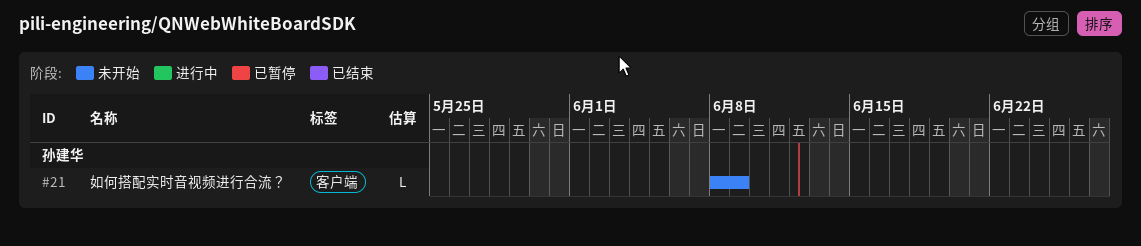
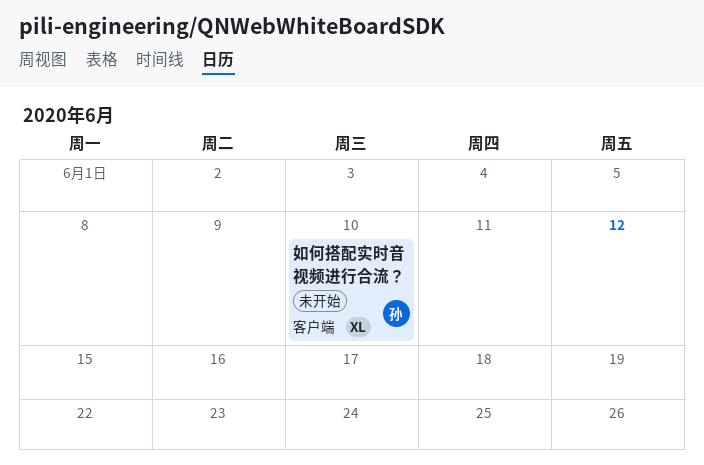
如何搭配实时音视频进行合流？, estimate: L -> XL
如何搭配实时音视频进行合流？, due: Jun 9 -> Jun 10

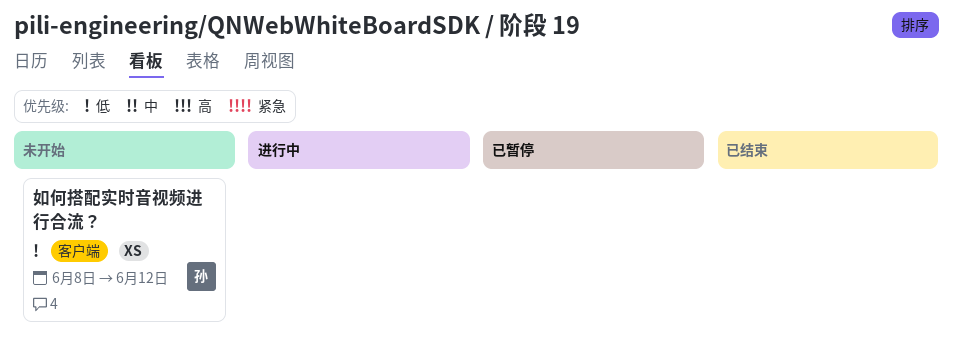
如何搭配实时音视频进行合流？, estimate: XL -> XS
如何搭配实时音视频进行合流？, due: Jun 10 -> Jun 12

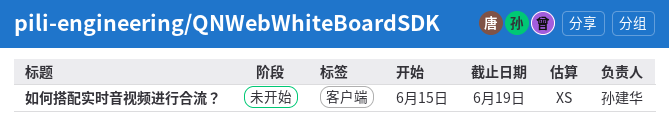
如何搭配实时音视频进行合流？, start: Jun 8 -> Jun 15
如何搭配实时音视频进行合流？, due: Jun 12 -> Jun 19

